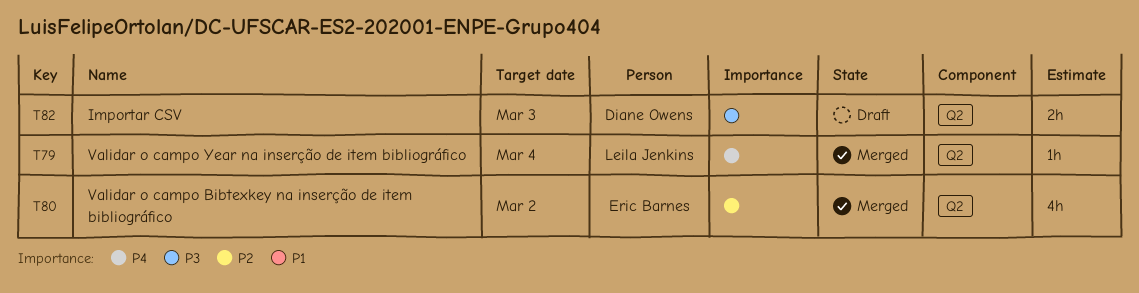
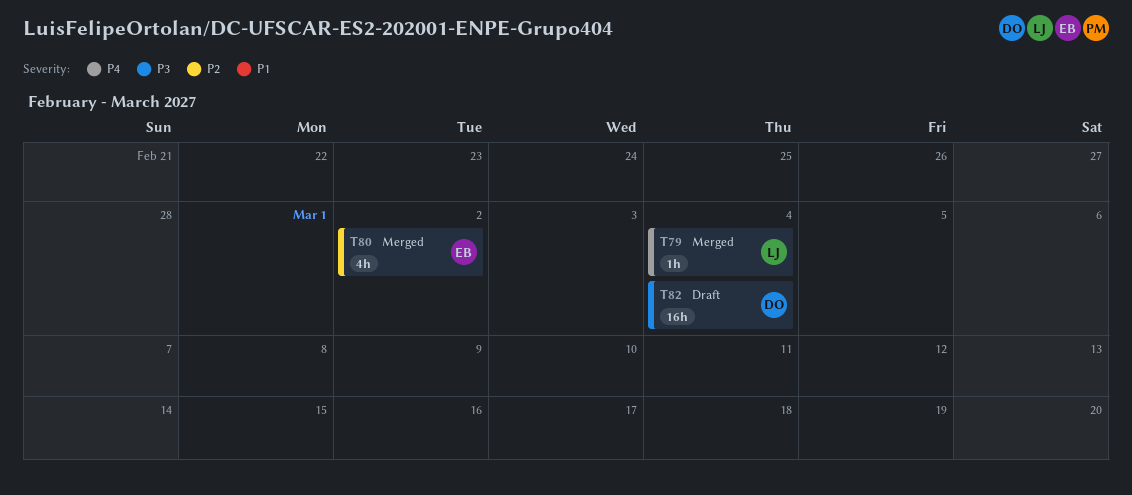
T82, estimate: 2h -> 16h
T82, due: Mar 3 -> Mar 4

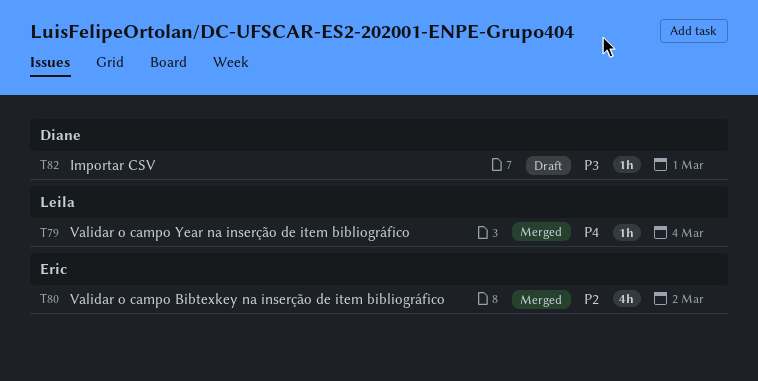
T82, estimate: 16h -> 1h
T82, due: Mar 4 -> Mar 1

